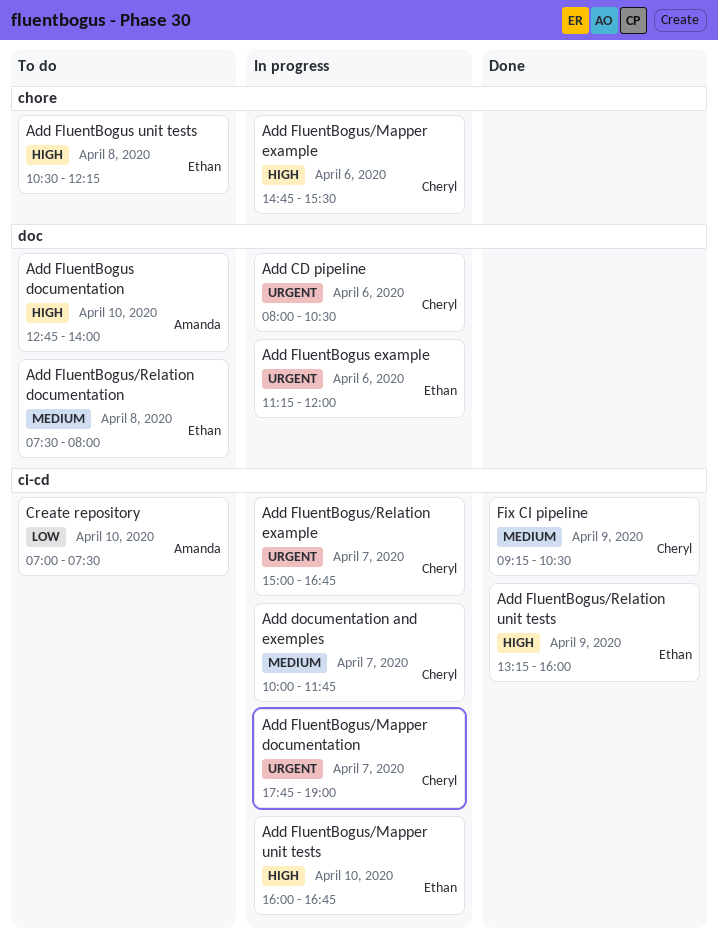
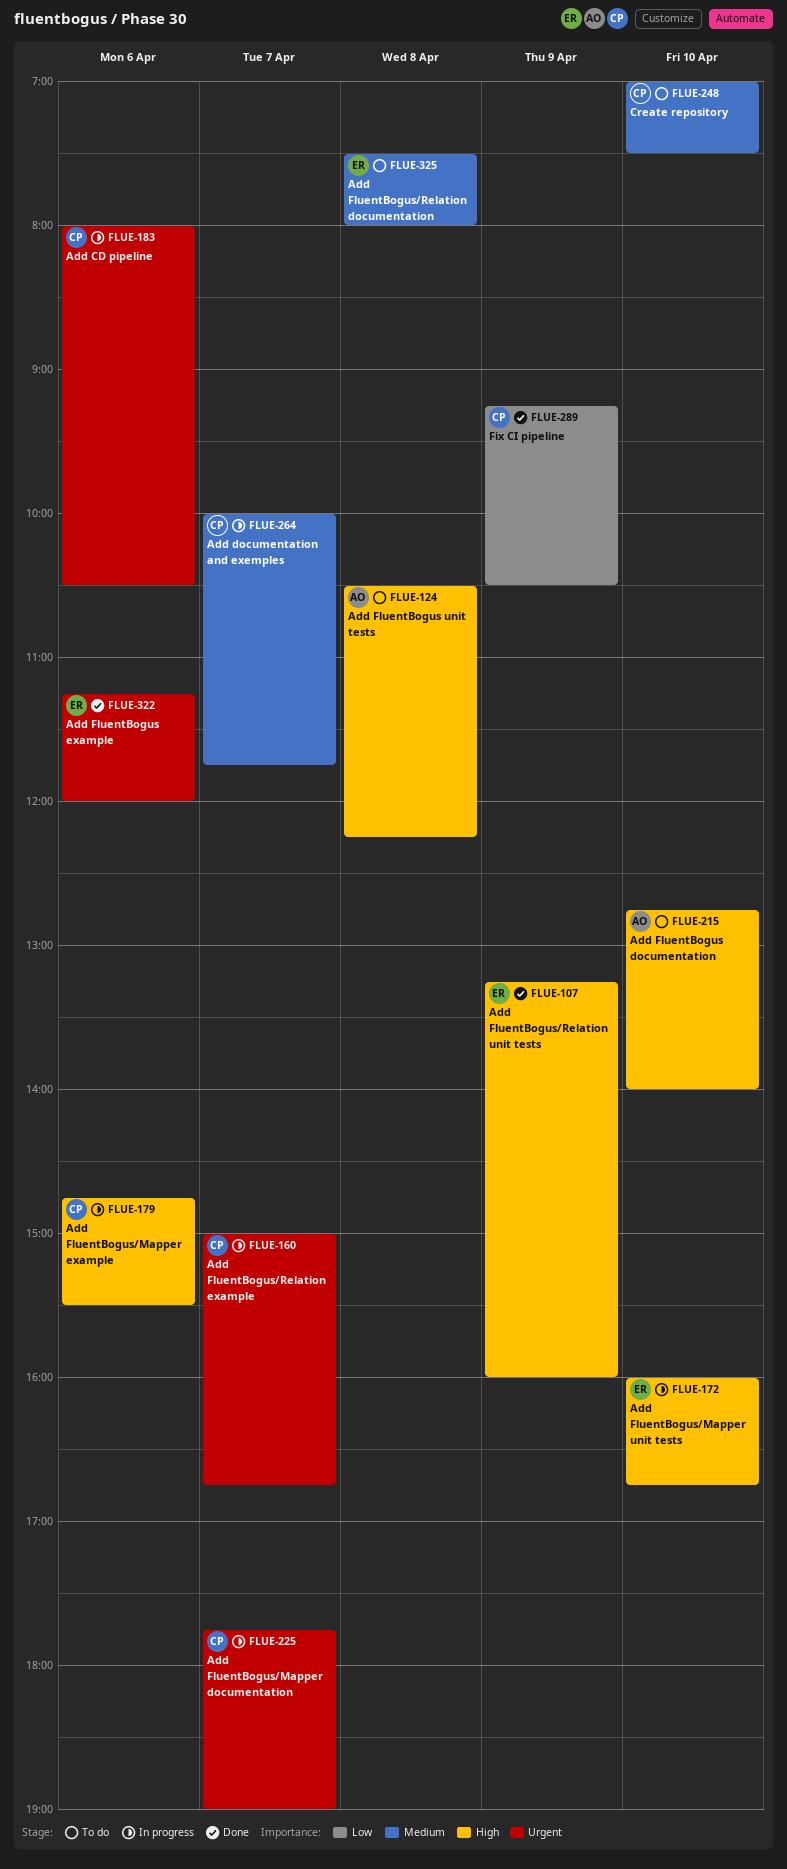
Add FluentBogus example, status: In progress -> Done
Add FluentBogus unit tests, owner: Ethan -> Amanda
Create repository, owner: Amanda -> Cheryl
Create repository, priority: Low -> Medium
Fix CI pipeline, priority: Medium -> Low

